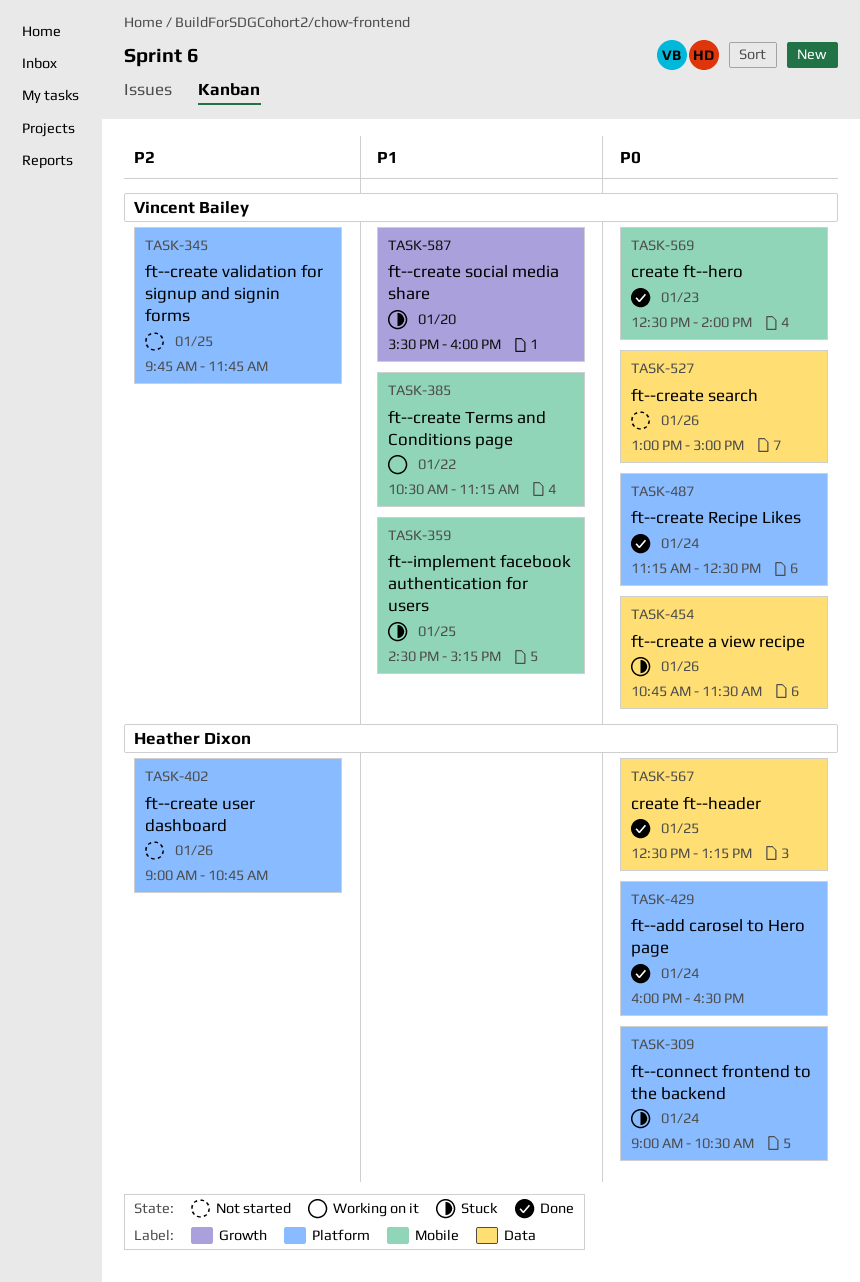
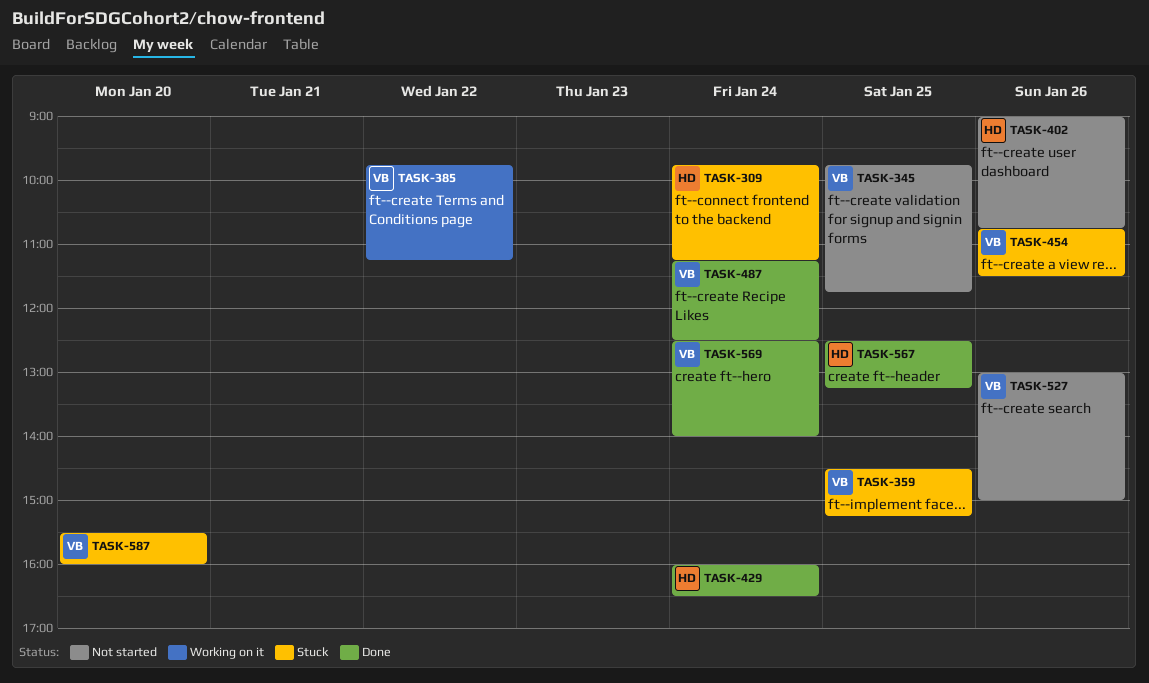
TASK-309, begins: 09:00 -> 09:45
TASK-309, ends: 10:30 -> 11:15
TASK-385, begins: 10:30 -> 09:45
TASK-569, day: Jan 23 -> Jan 24

